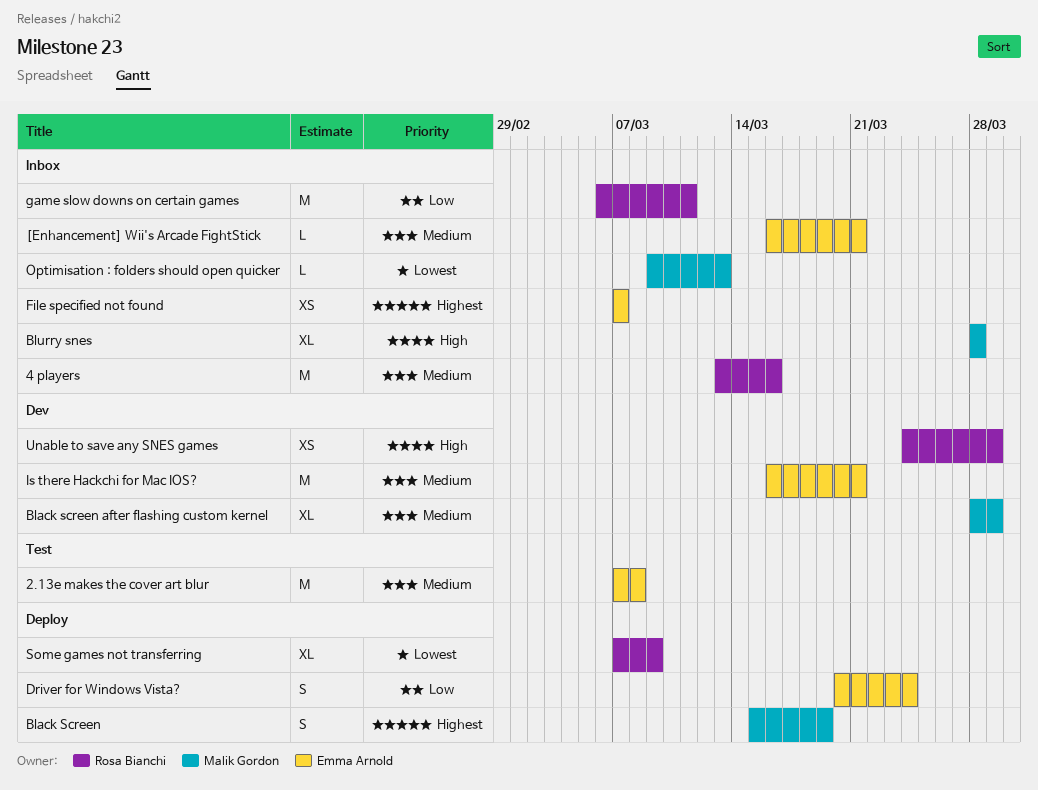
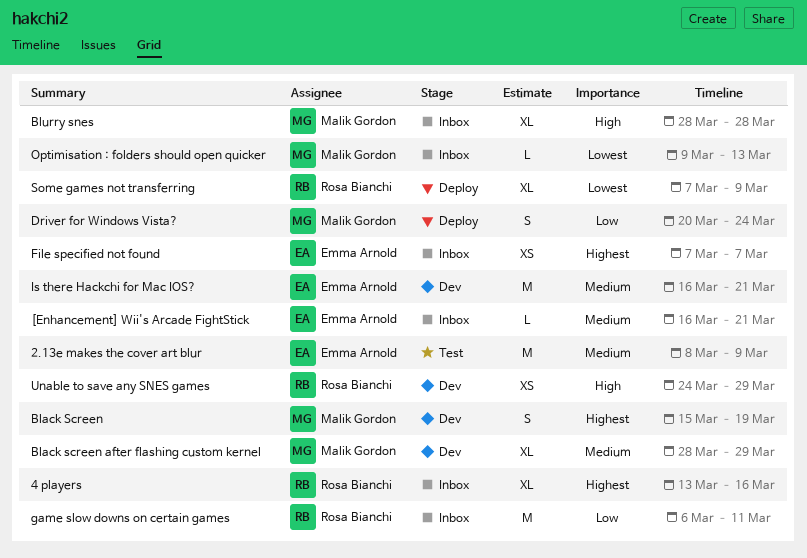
2.13e makes the cover art blur, start: Mar 7 -> Mar 8
2.13e makes the cover art blur, due: Mar 8 -> Mar 9
4 players, priority: Medium -> Highest
4 players, estimate: M -> XL
Black Screen, status: Deploy -> Dev
Driver for Windows Vista?, owner: Emma Arnold -> Malik Gordon

